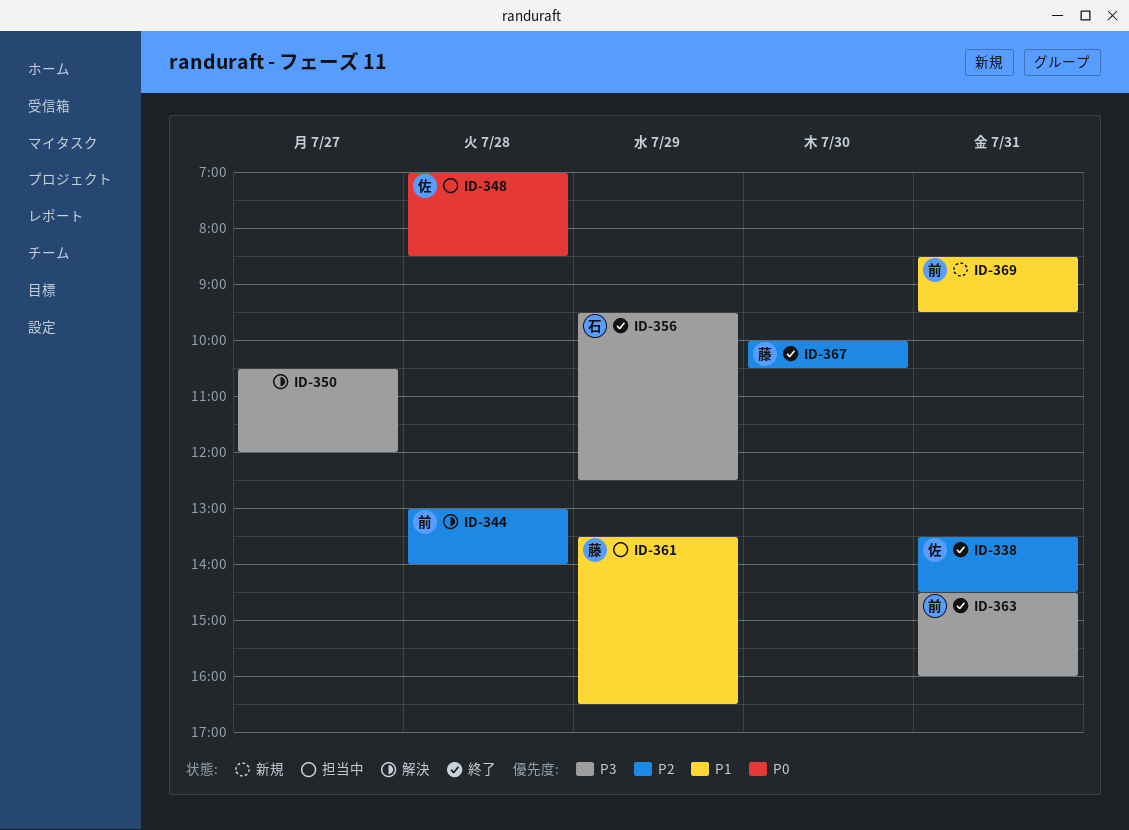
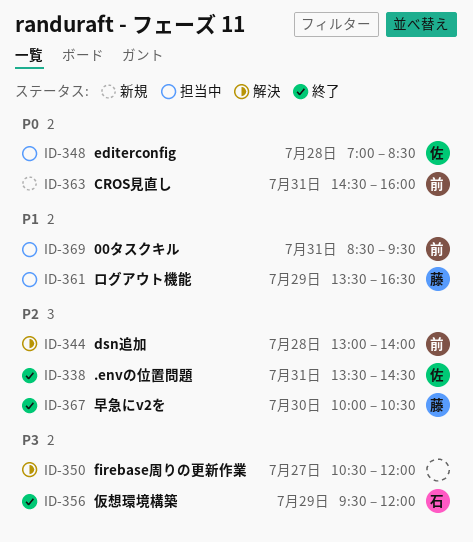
ID-356, ends: 12:30 -> 12:00
ID-363, status: 終了 -> 新規
ID-363, priority: P3 -> P0
ID-369, status: 新規 -> 担当中

